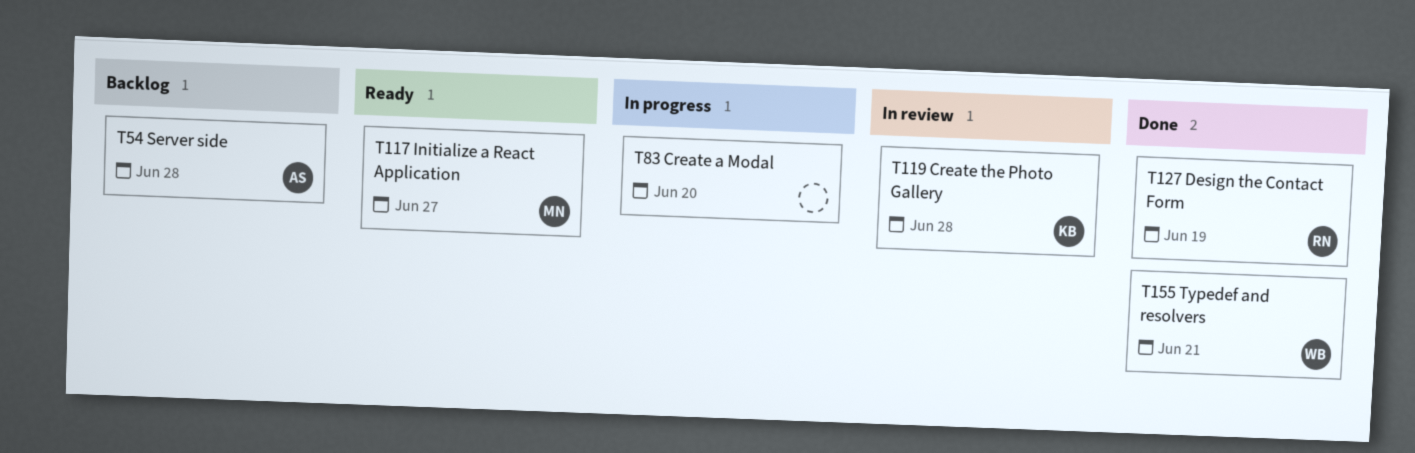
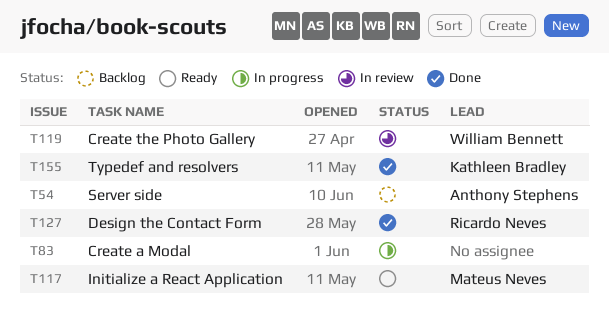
T119, owner: Kathleen Bradley -> William Bennett
T155, owner: William Bennett -> Kathleen Bradley

